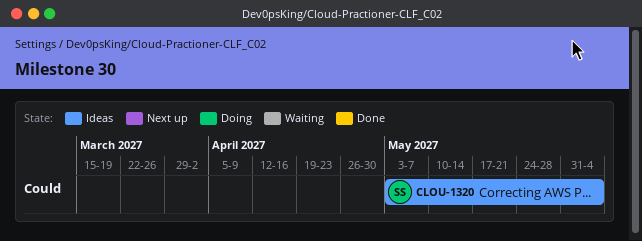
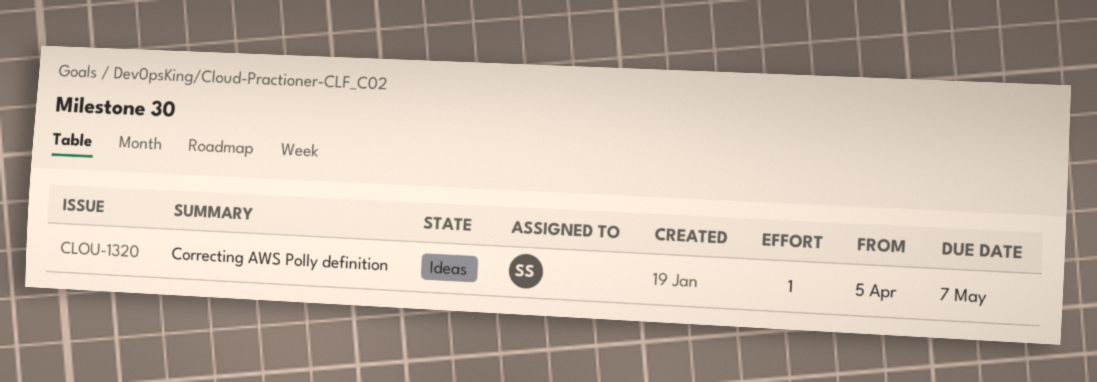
CLOU-1320, start: May 3 -> Apr 5
CLOU-1320, due: Jun 4 -> May 7

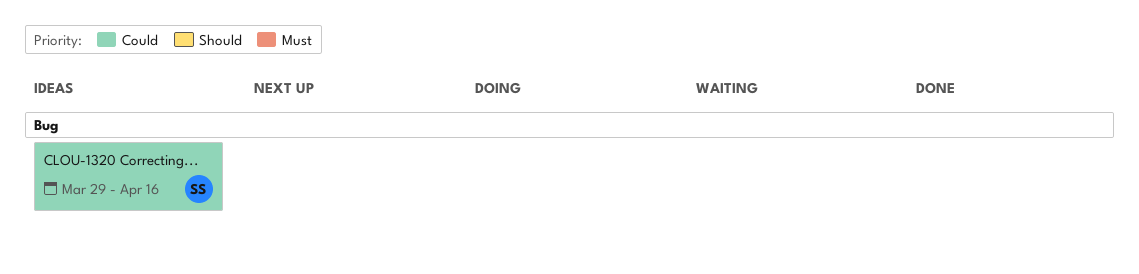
CLOU-1320, start: Apr 5 -> Mar 29
CLOU-1320, due: May 7 -> Apr 16

